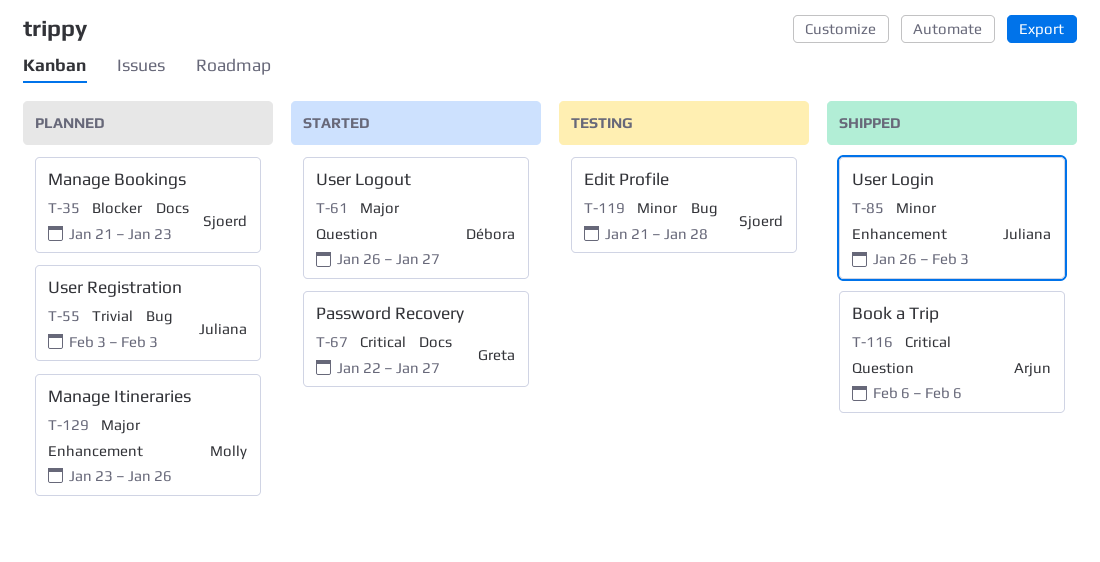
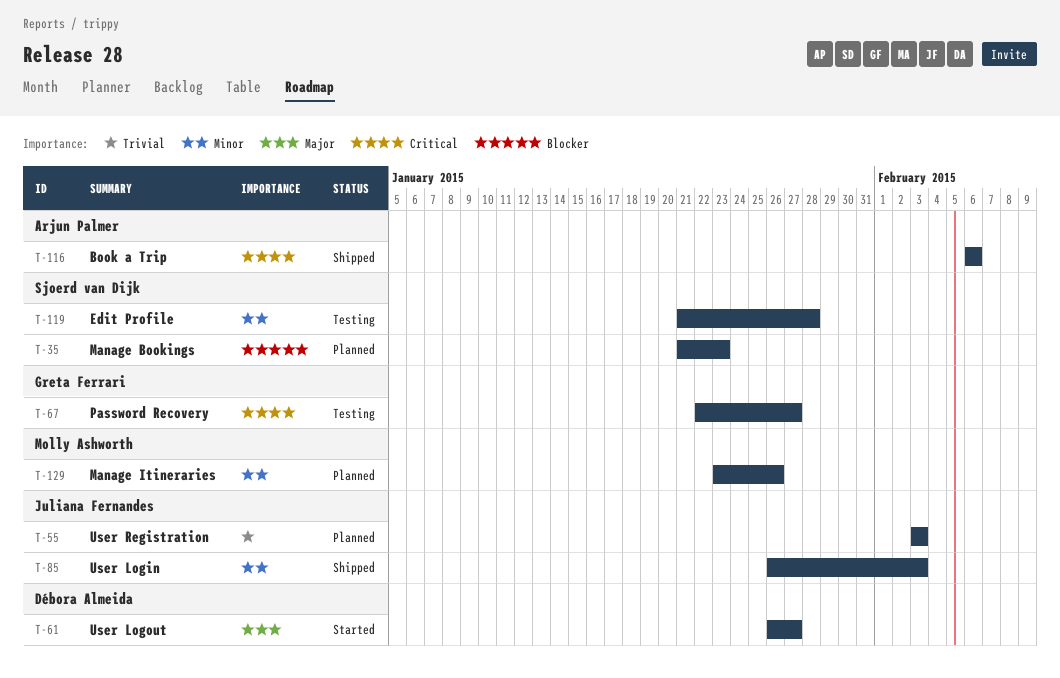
T-67, status: Started -> Testing
T-129, priority: Major -> Minor

